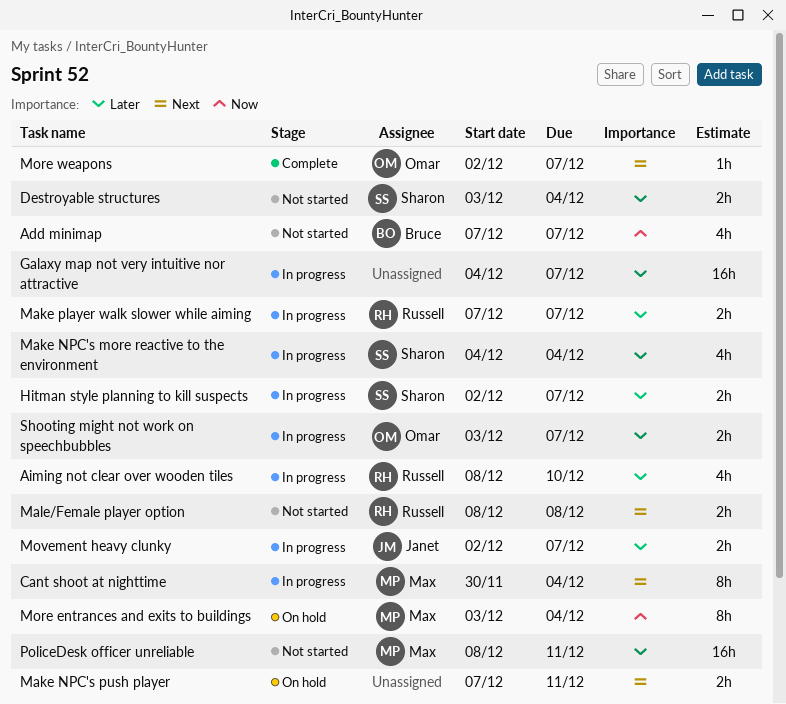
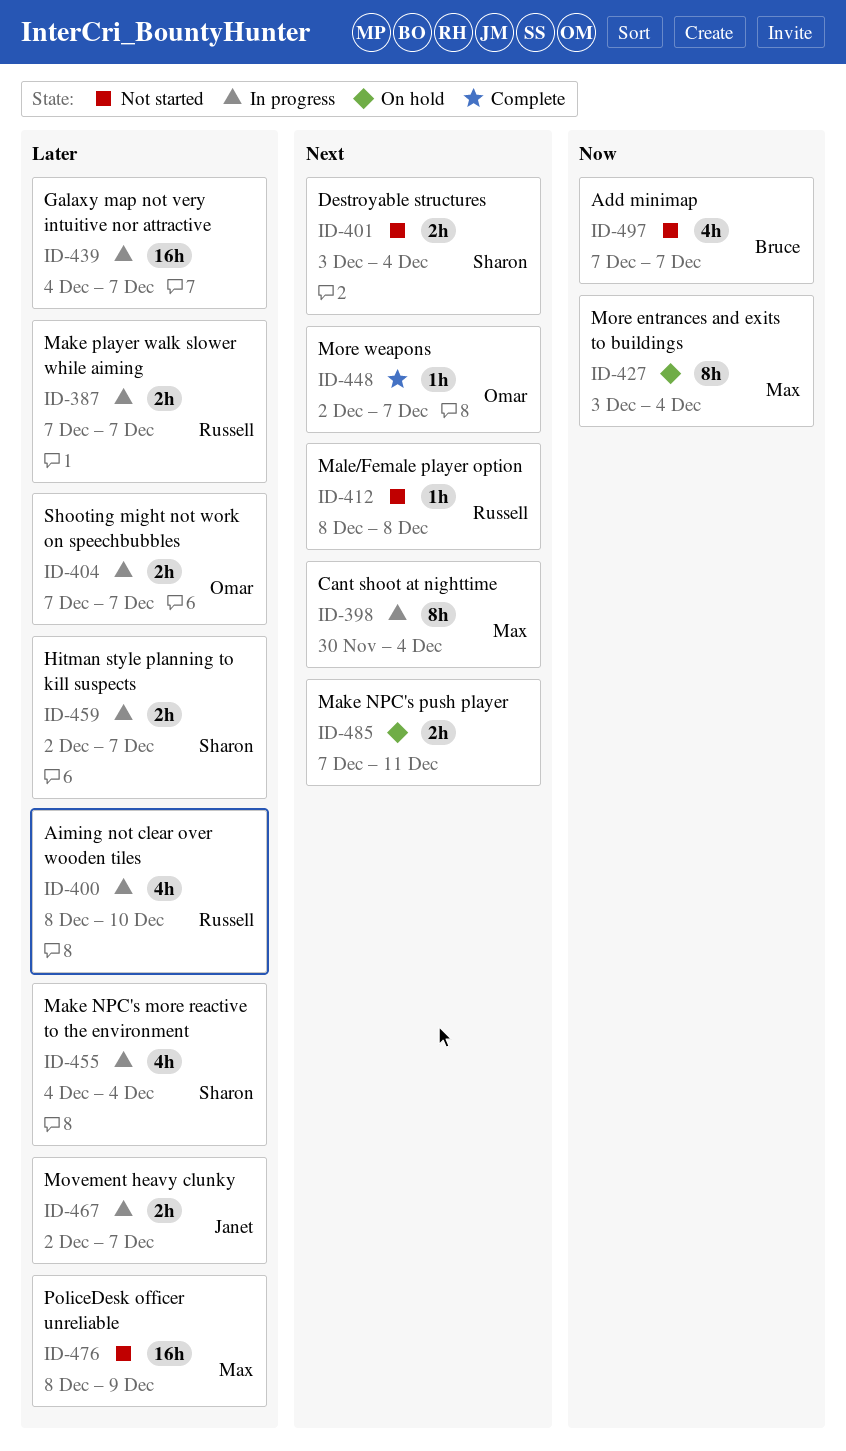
Destroyable structures, priority: Later -> Next
Male/Female player option, estimate: 2h -> 1h
PoliceDesk officer unreliable, due: Dec 11 -> Dec 9
Shooting might not work on speechbubbles, start: Dec 3 -> Dec 7

